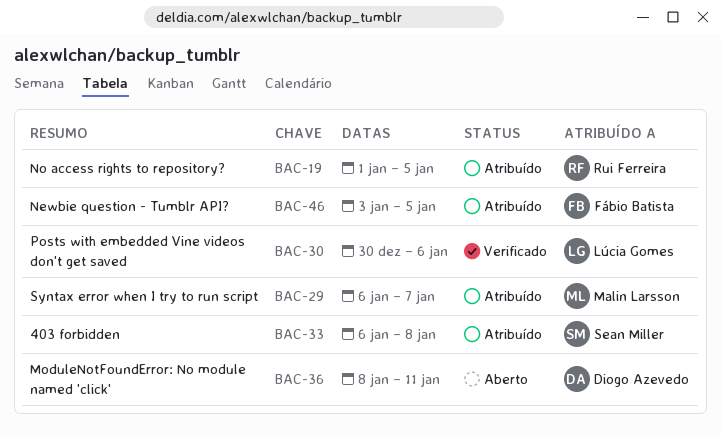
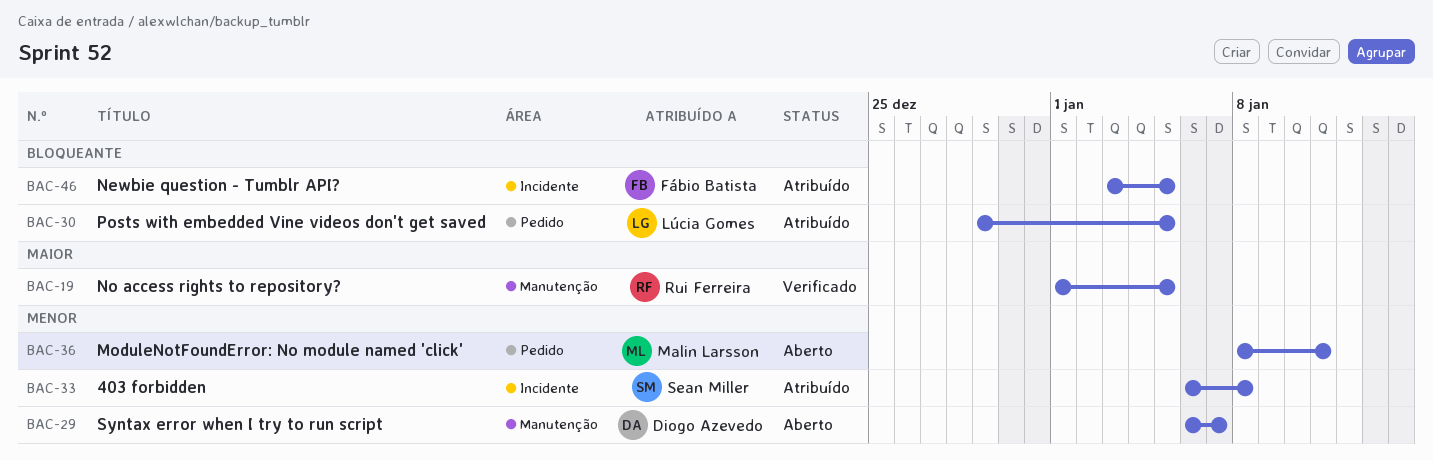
BAC-19, status: Atribuído -> Verificado
BAC-29, status: Atribuído -> Aberto
BAC-29, owner: Malin Larsson -> Diogo Azevedo
BAC-30, status: Verificado -> Atribuído
BAC-30, start: Dec 30 -> Dec 29
BAC-30, due: Jan 6 -> Jan 5
BAC-36, owner: Diogo Azevedo -> Malin Larsson

